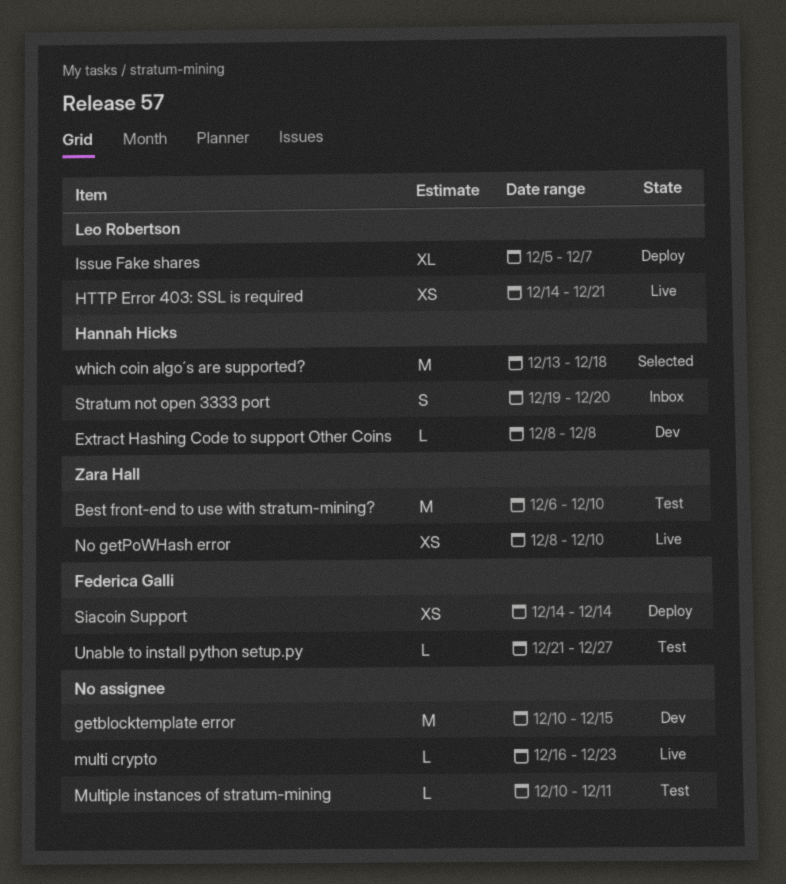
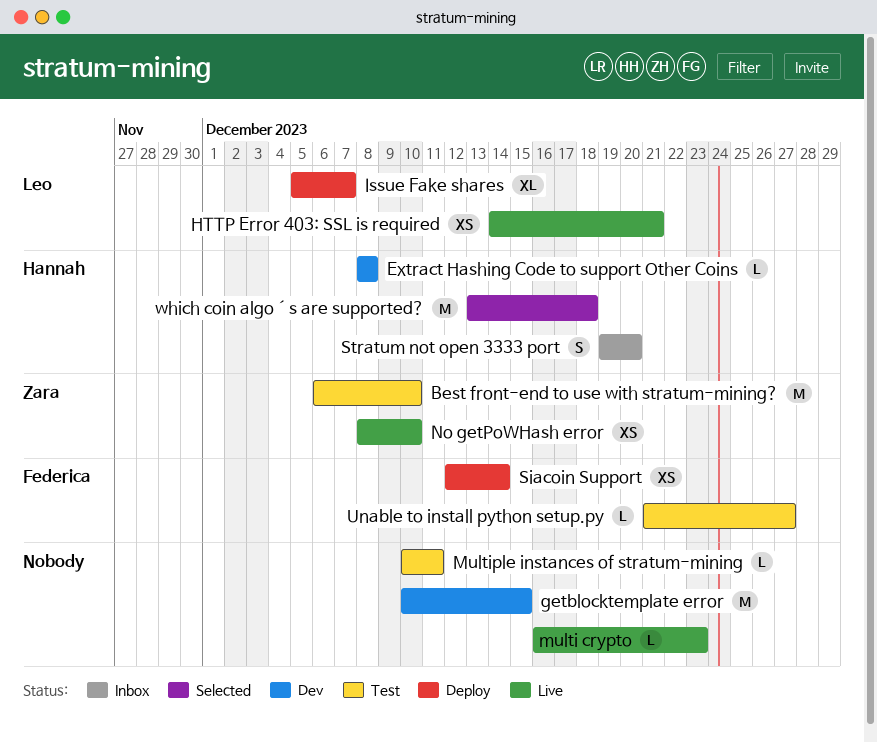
Siacoin Support, start: Dec 14 -> Dec 12

